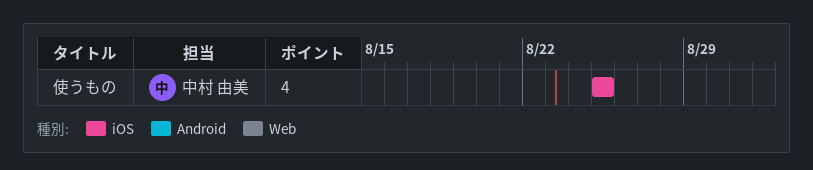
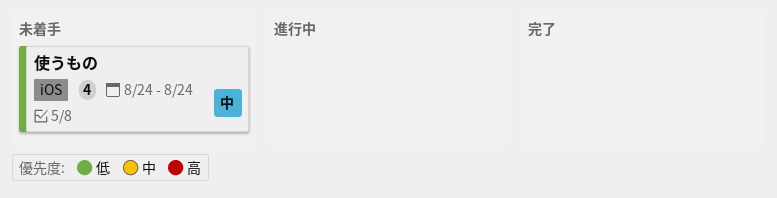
使うもの, start: Aug 25 -> Aug 24
使うもの, due: Aug 25 -> Aug 24

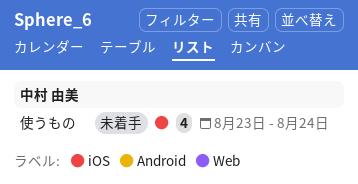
使うもの, start: Aug 24 -> Aug 23

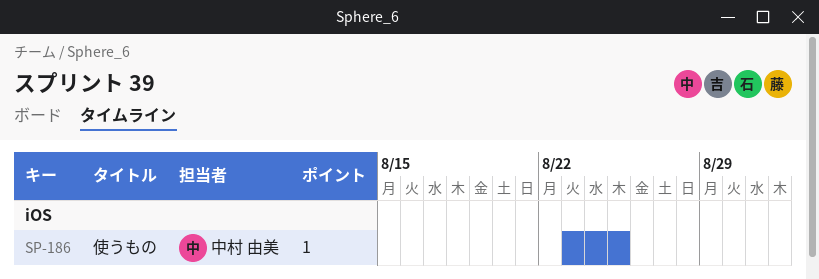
使うもの, estimate: 4 -> 1
使うもの, due: Aug 24 -> Aug 25

